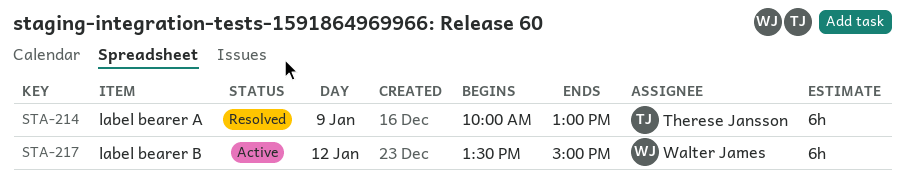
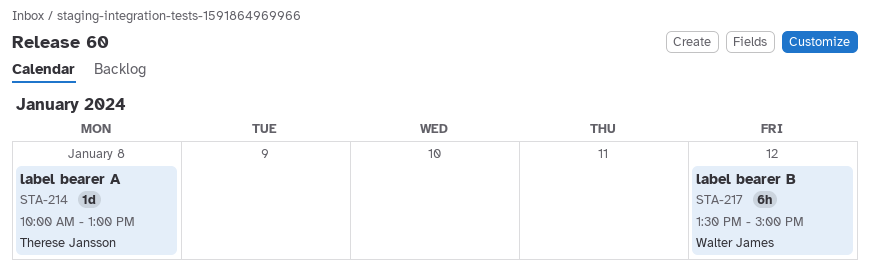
STA-214, estimate: 6h -> 1d
STA-214, day: Jan 9 -> Jan 8

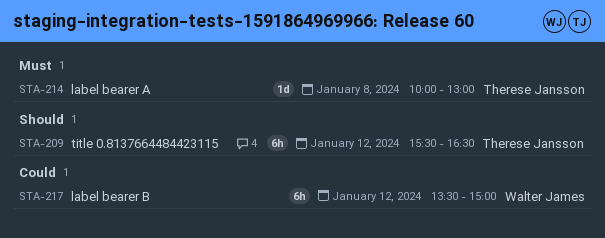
STA-209: none -> present

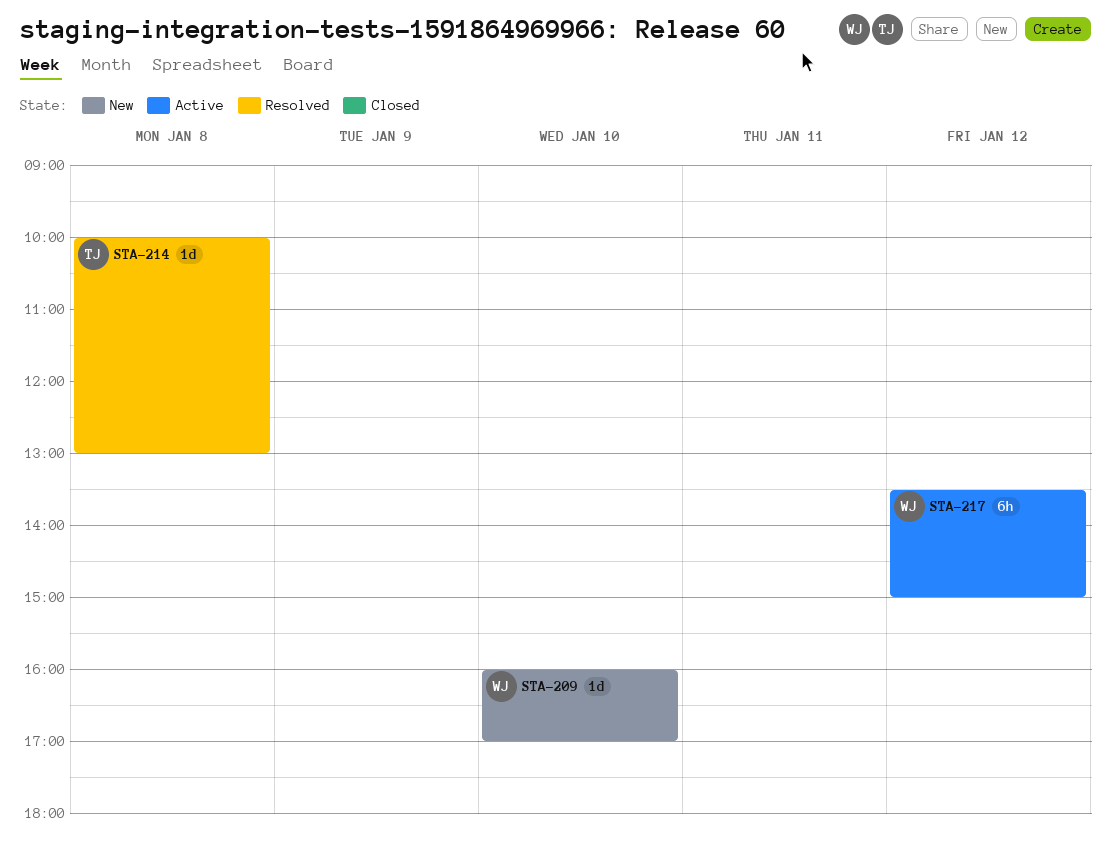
STA-209, owner: Therese Jansson -> Walter James
STA-209, estimate: 6h -> 1d
STA-209, day: Jan 12 -> Jan 10
STA-209, begins: 15:30 -> 16:00
STA-209, ends: 16:30 -> 17:00

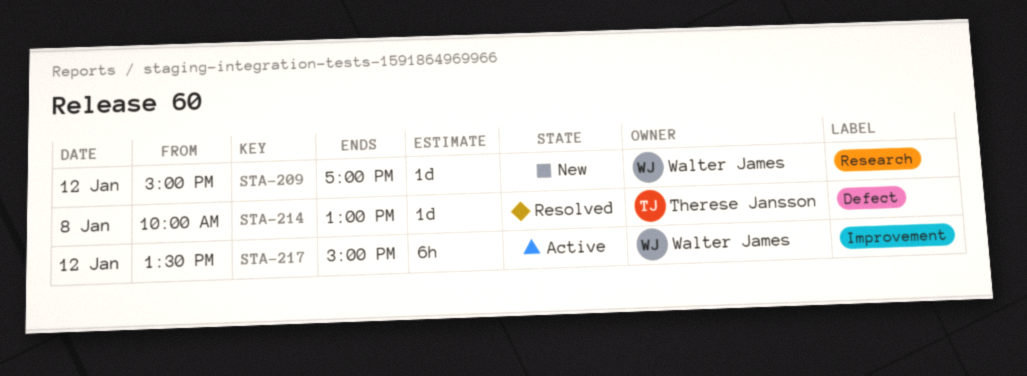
STA-209, day: Jan 10 -> Jan 12
STA-209, begins: 16:00 -> 15:00

